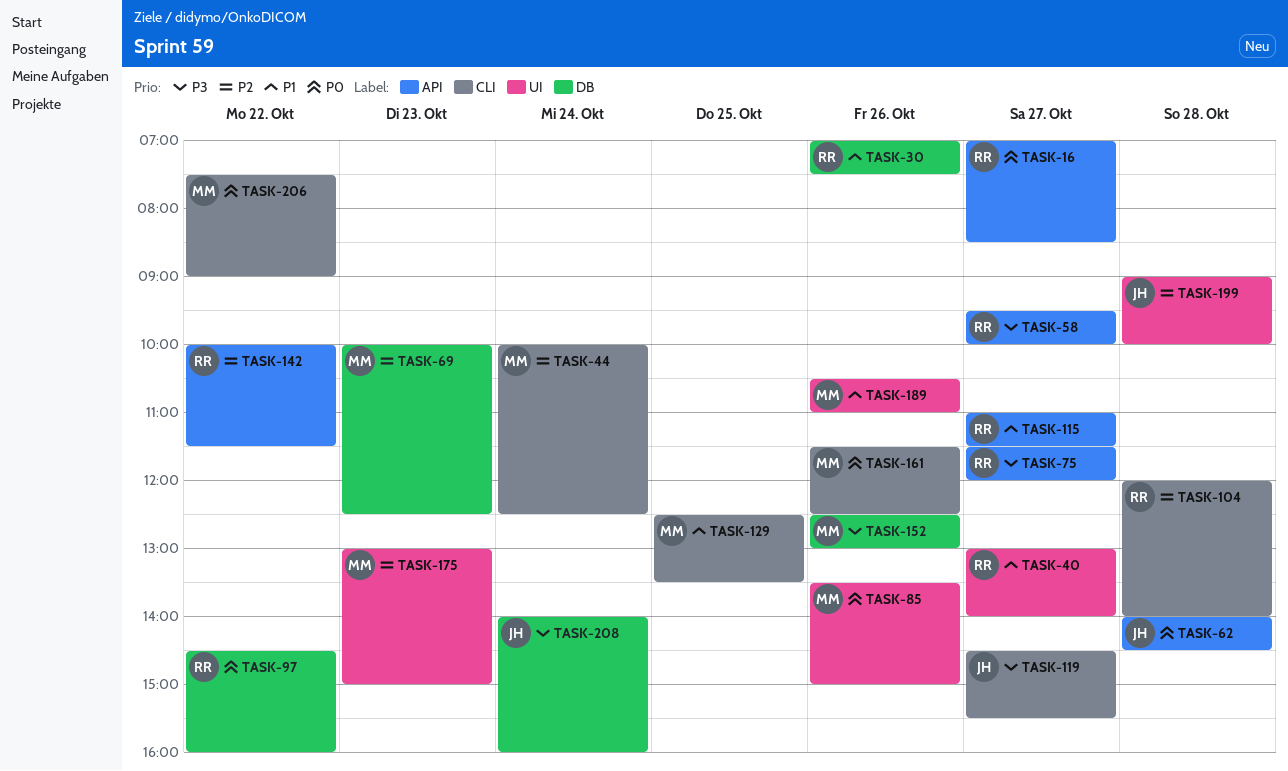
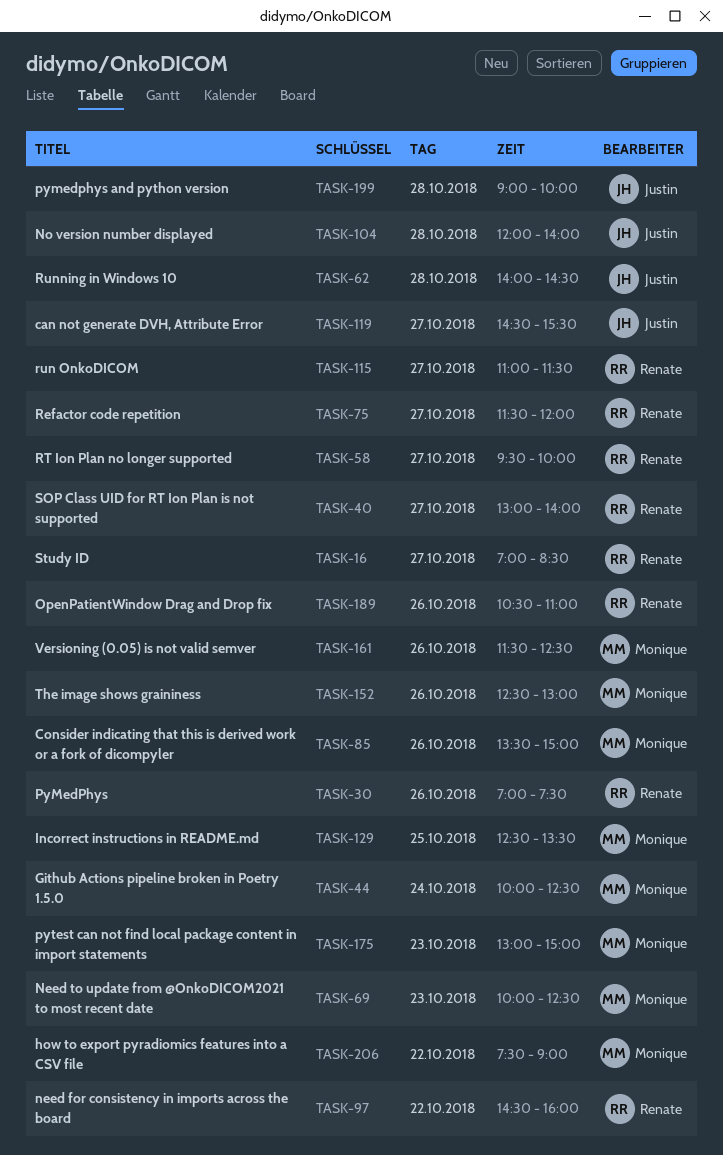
TASK-104, owner: Renate -> Justin
TASK-142: present -> none
TASK-189, owner: Monique -> Renate
TASK-208: present -> none

